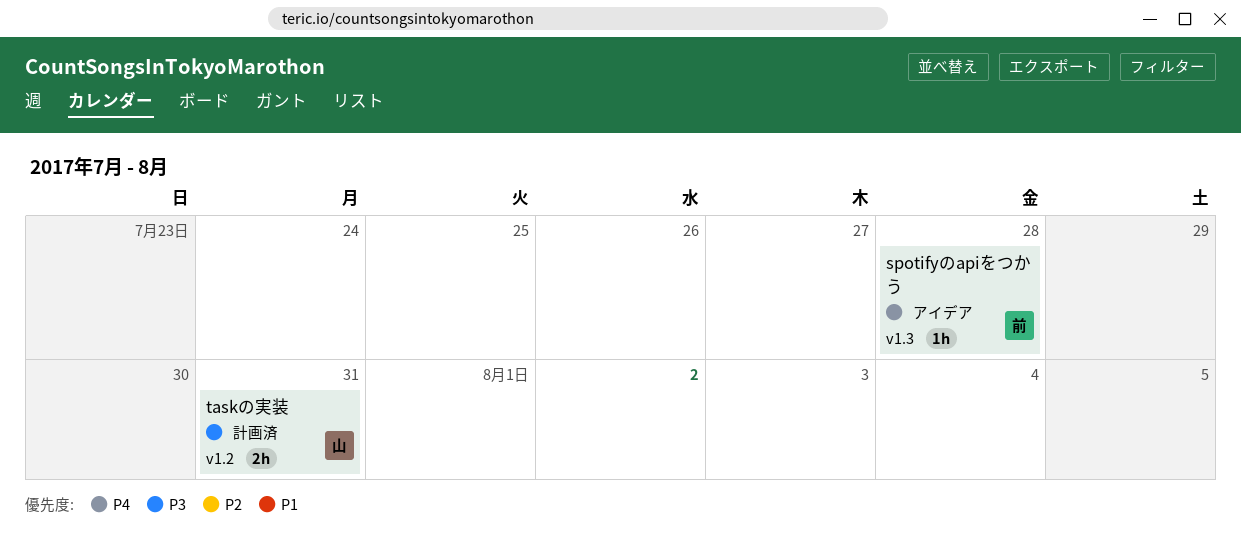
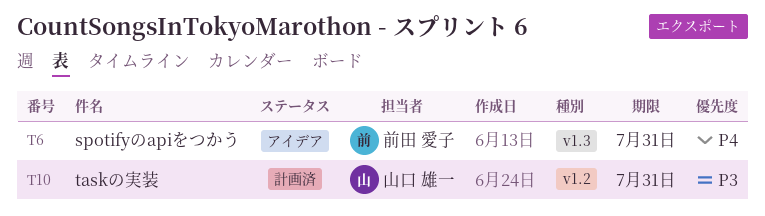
spotifyのapiをつかう, due: Jul 28 -> Jul 31

